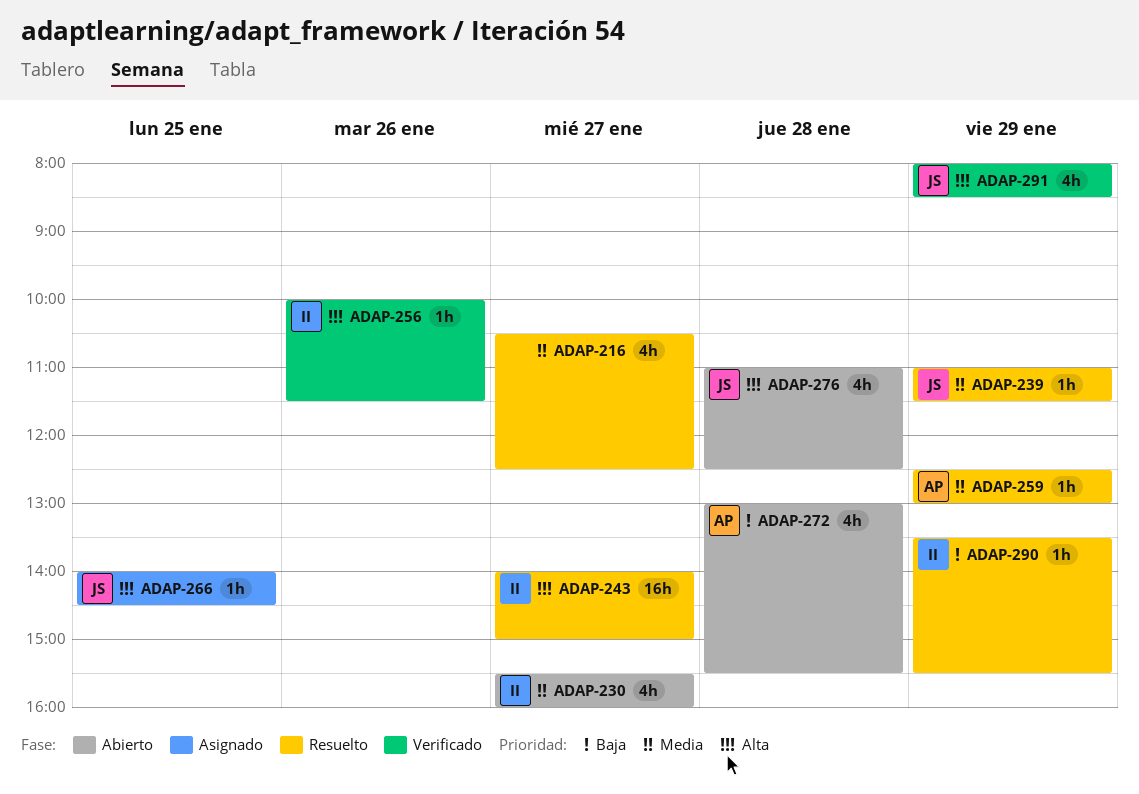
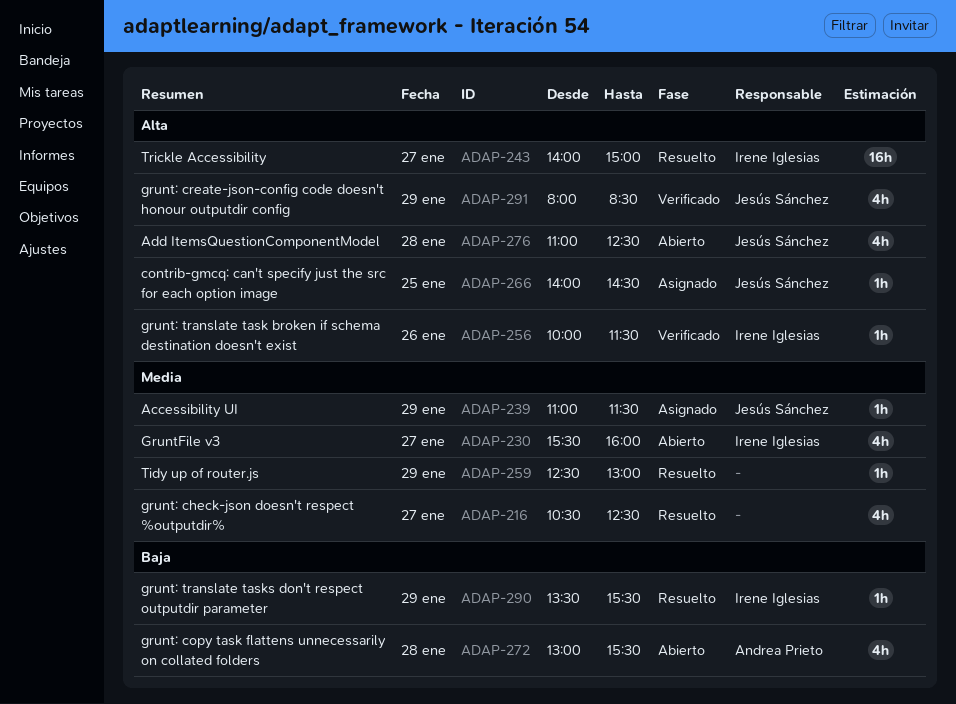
ADAP-239, status: Resuelto -> Asignado
ADAP-259, owner: Andrea Prieto -> none

